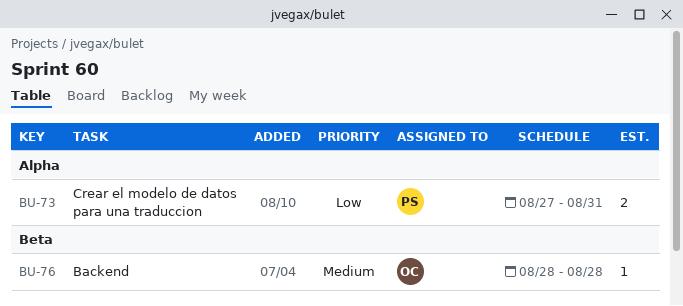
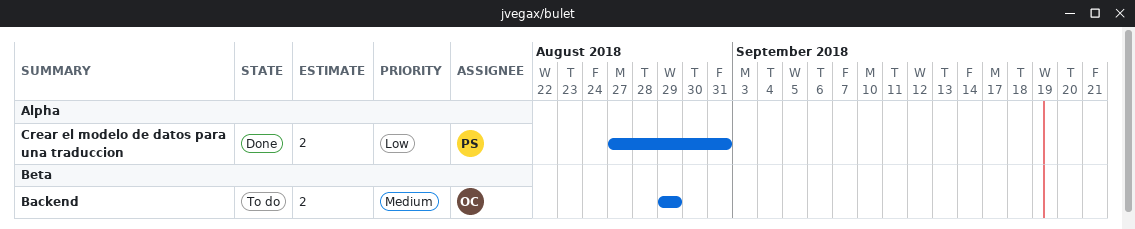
Backend, estimate: 1 -> 2
Backend, start: Aug 28 -> Aug 29
Backend, due: Aug 28 -> Aug 29

